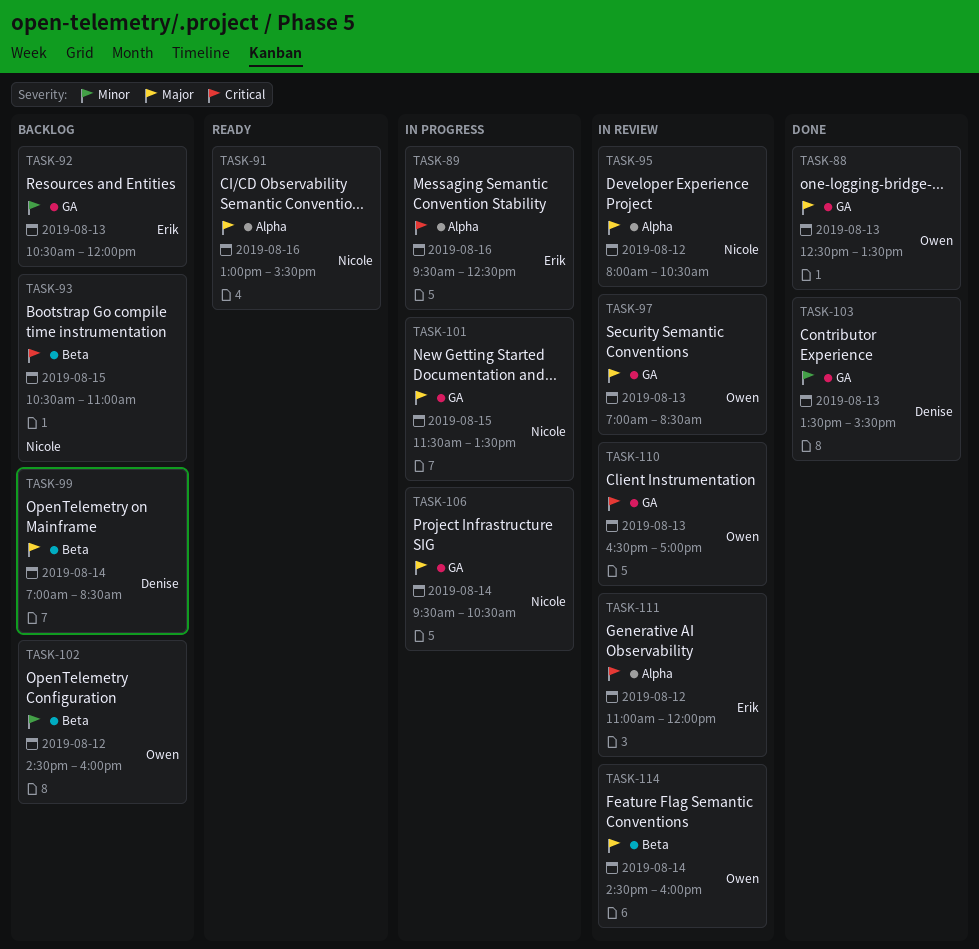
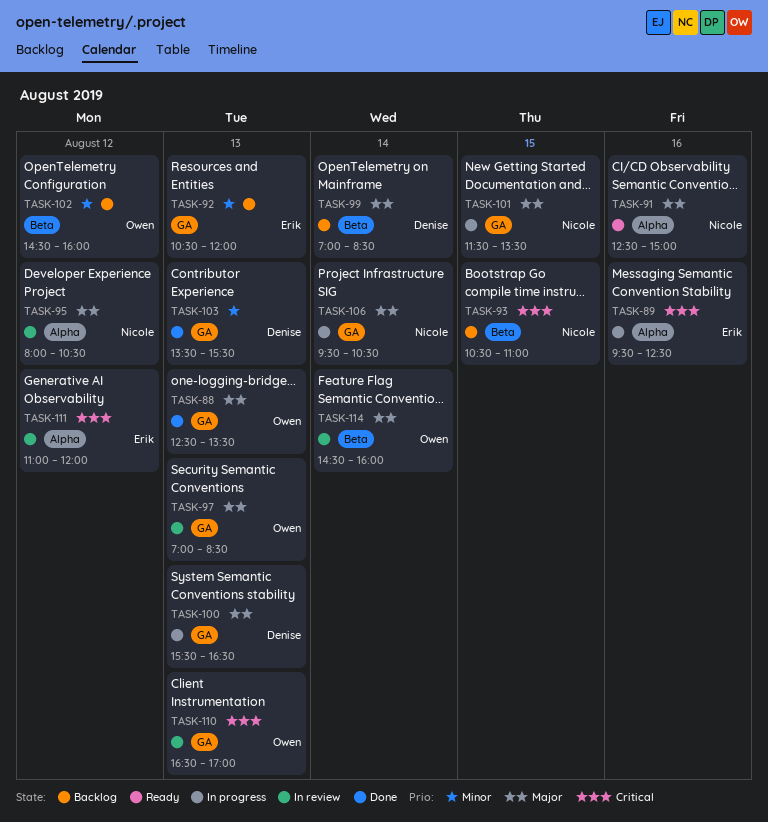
TASK-91, begins: 13:00 -> 12:30
TASK-91, ends: 15:30 -> 15:00
TASK-100: none -> present

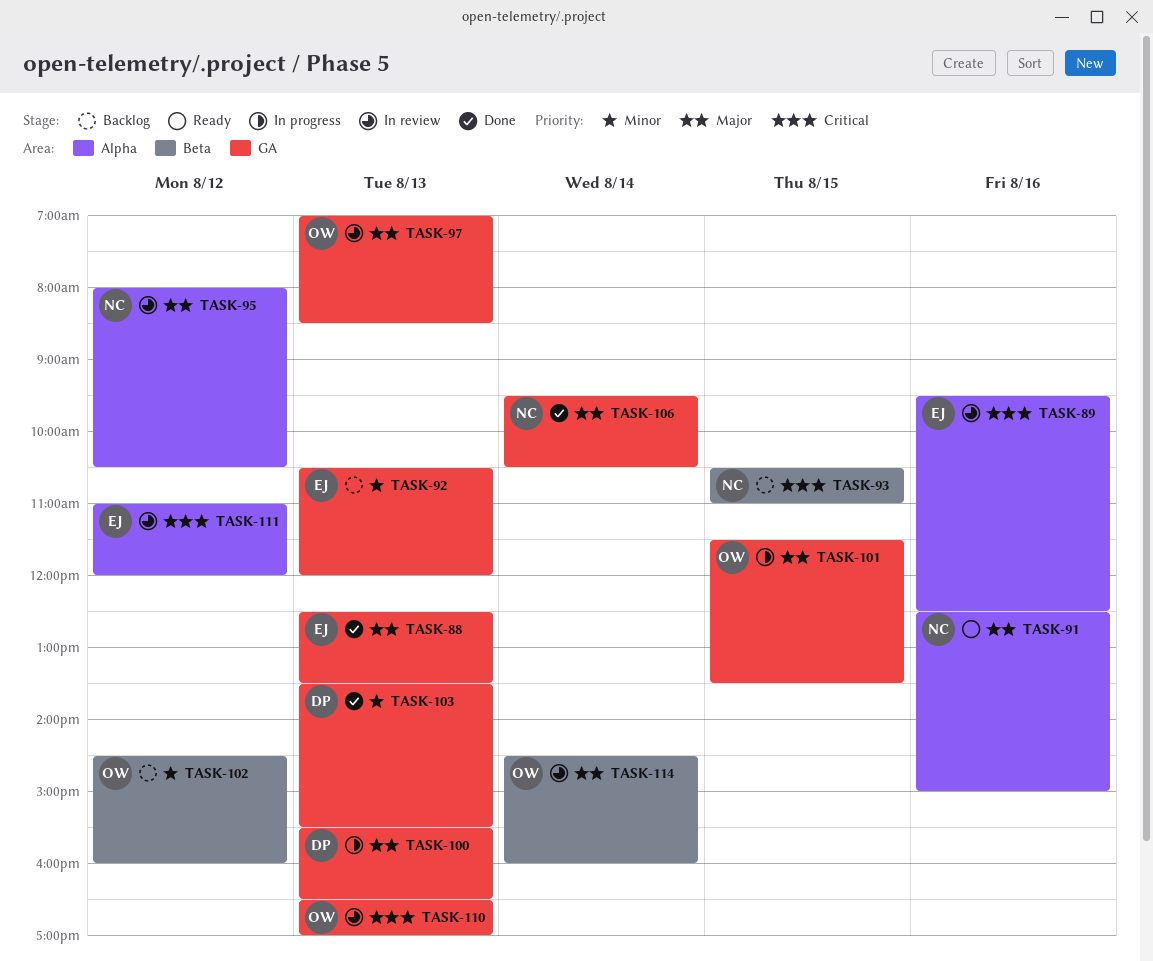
TASK-88, owner: Owen -> Erik
TASK-89, status: In progress -> In review
TASK-99: present -> none
TASK-101, owner: Nicole -> Owen
TASK-106, status: In progress -> Done

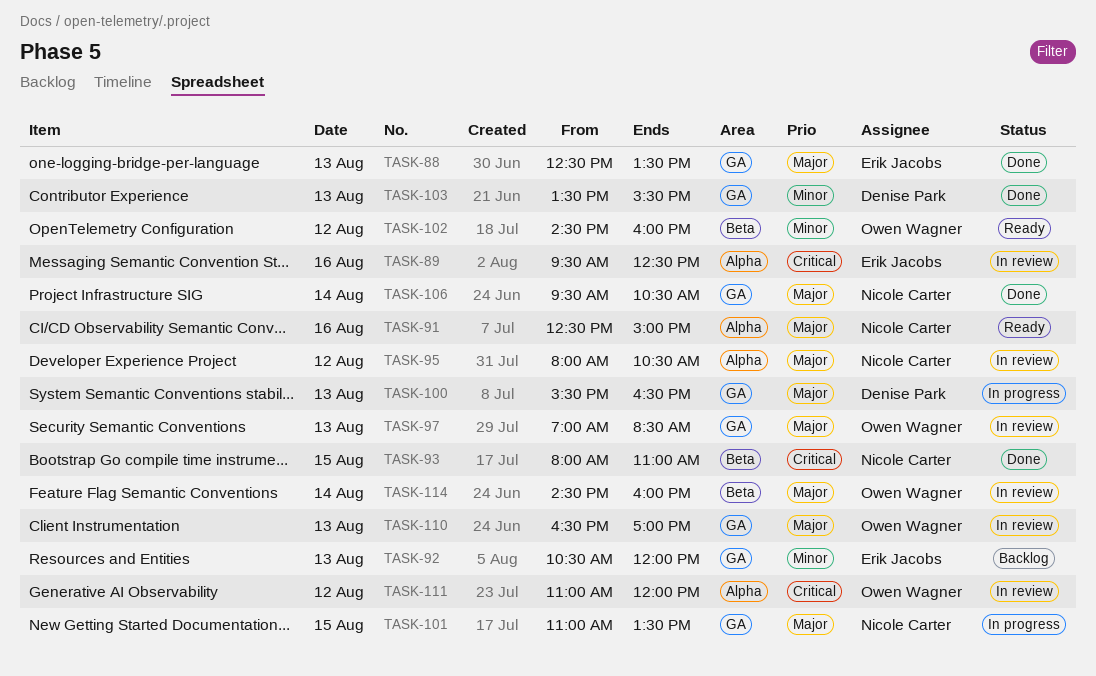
TASK-93, status: Backlog -> Done
TASK-93, begins: 10:30 -> 08:00
TASK-101, owner: Owen Wagner -> Nicole Carter
TASK-101, begins: 11:30 -> 11:00
TASK-102, status: Backlog -> Ready
TASK-110, priority: Critical -> Major
TASK-111, owner: Erik Jacobs -> Owen Wagner

